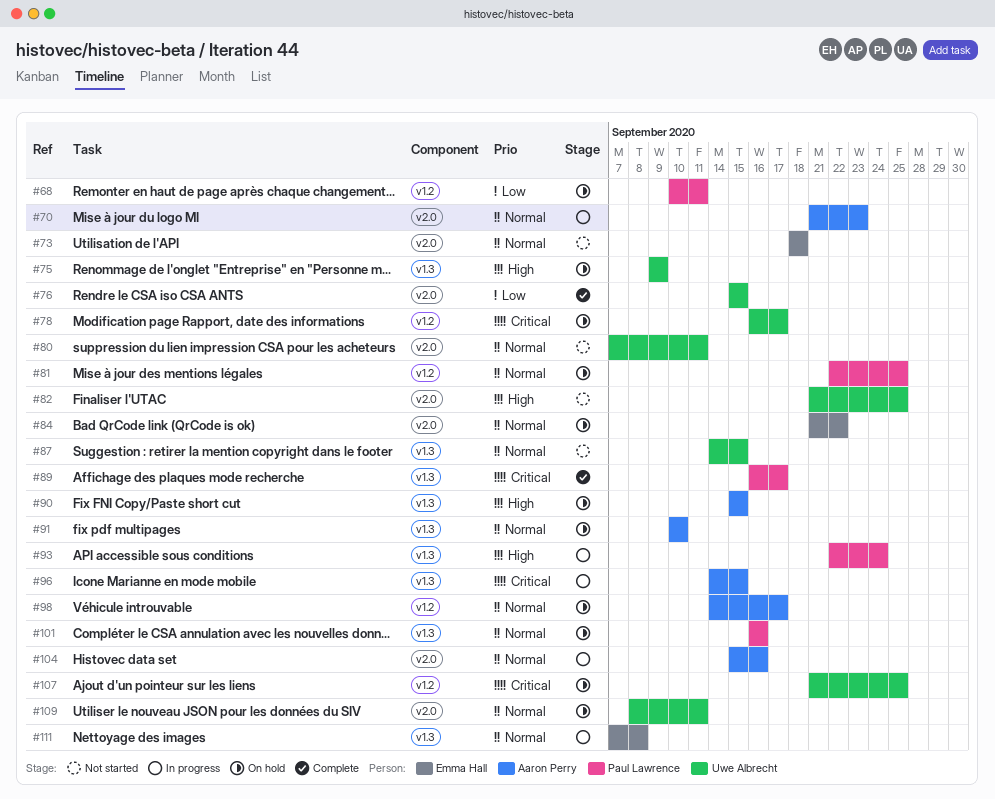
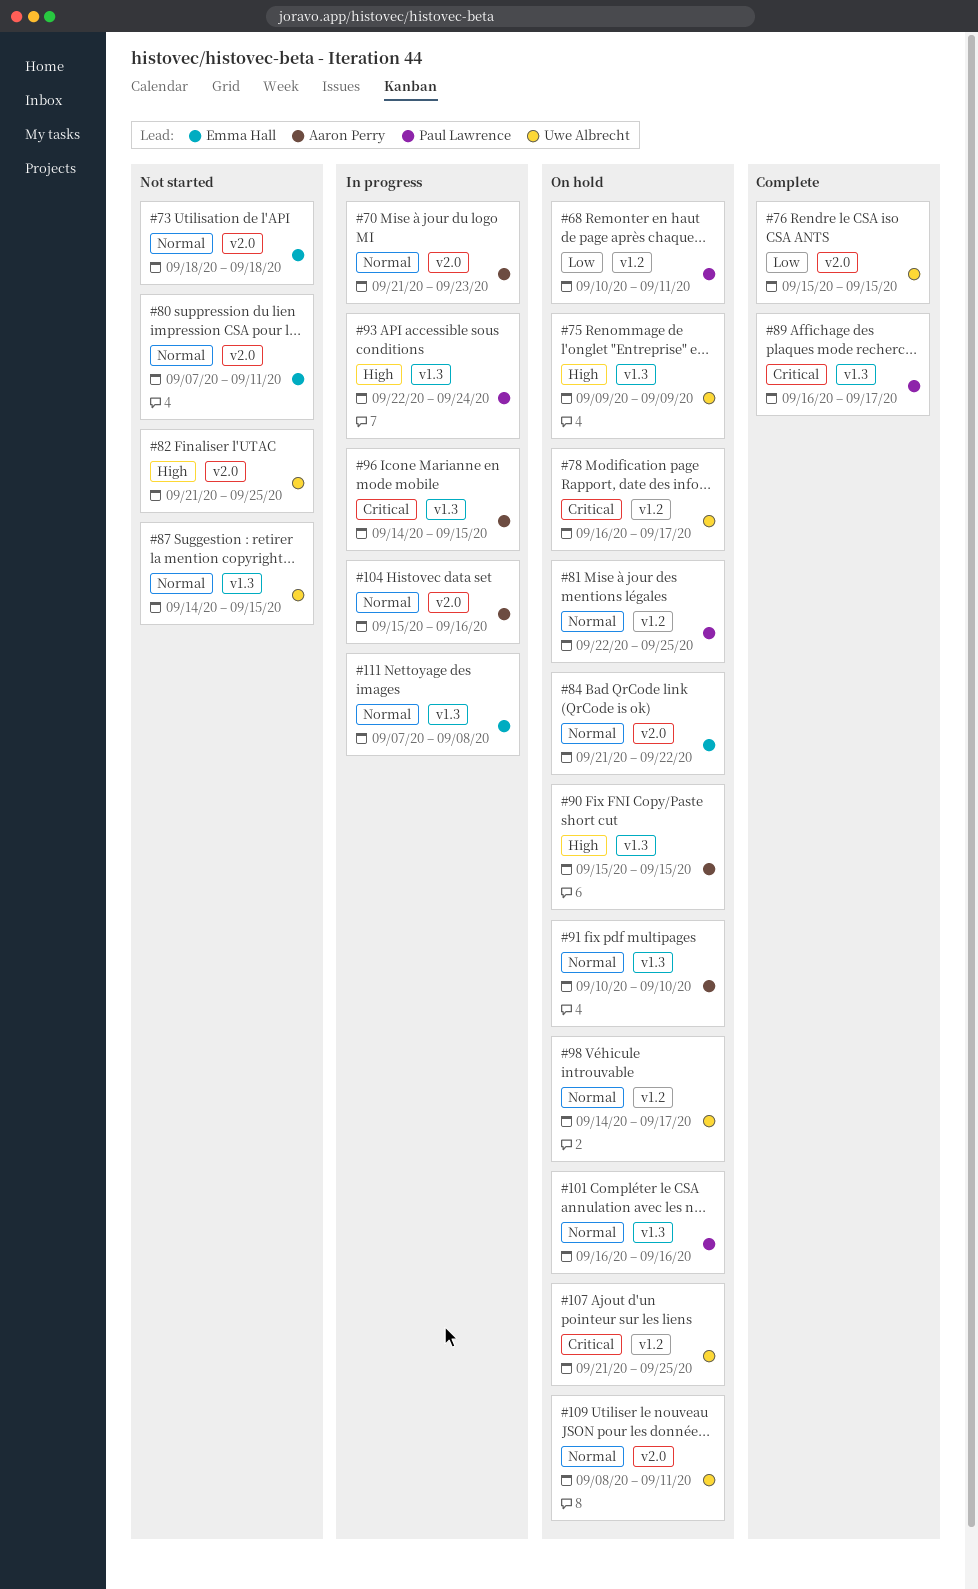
#80, owner: Uwe Albrecht -> Emma Hall
#98, owner: Aaron Perry -> Uwe Albrecht

